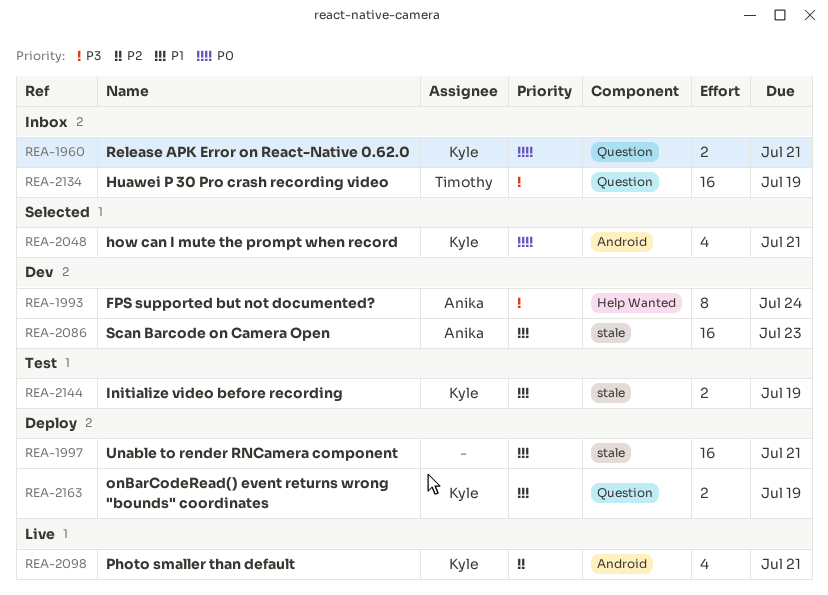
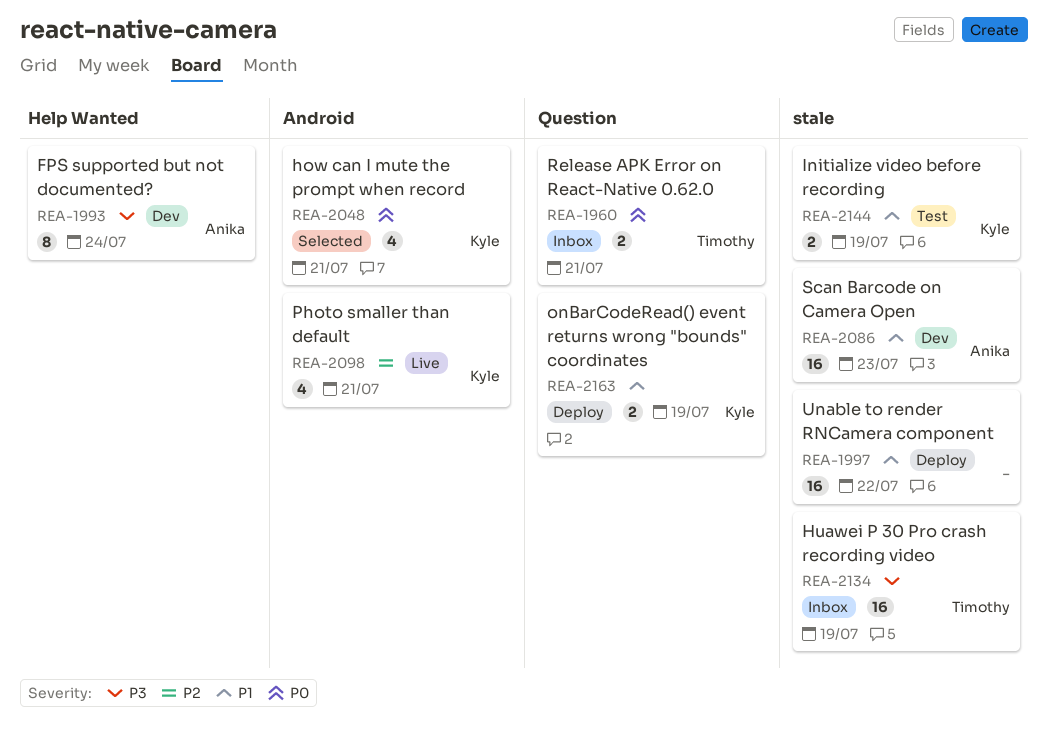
REA-1960, owner: Kyle -> Timothy
REA-1997, due: Jul 21 -> Jul 22
REA-2134, label: Question -> stale

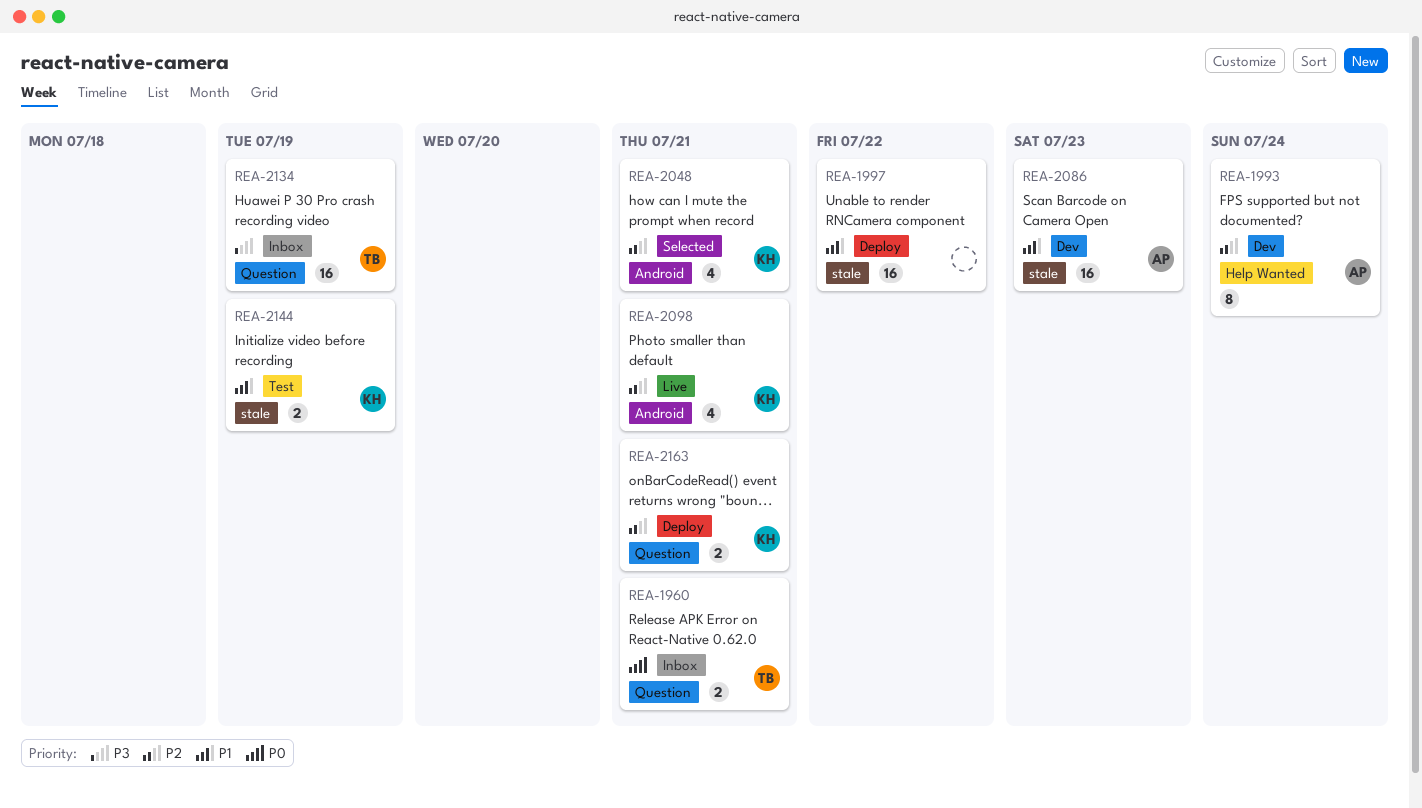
REA-1993, priority: P3 -> P2
REA-2048, priority: P0 -> P2
REA-2134, label: stale -> Question
REA-2163, priority: P1 -> P2
REA-2163, due: Jul 19 -> Jul 21

